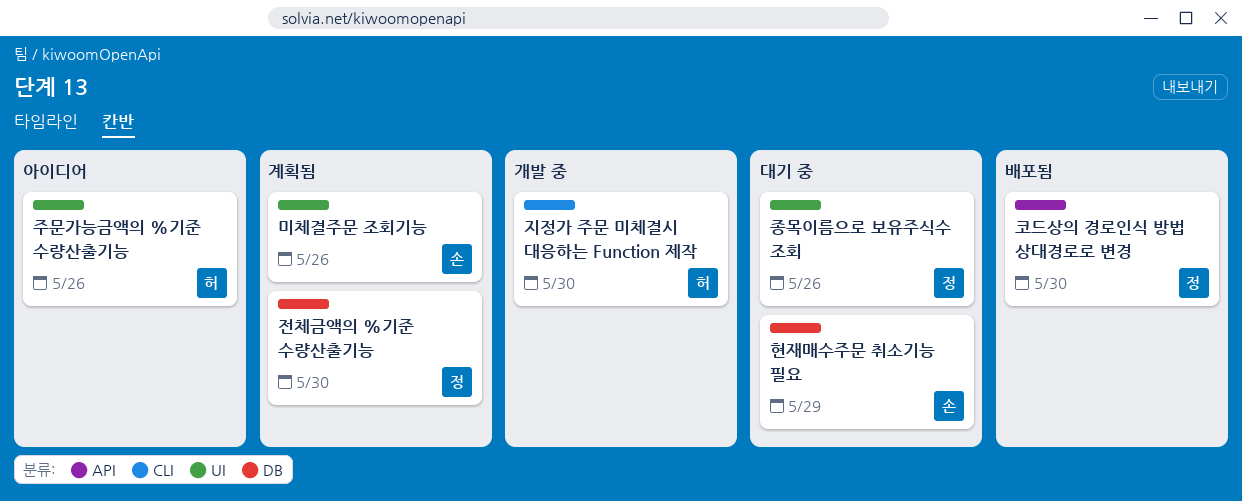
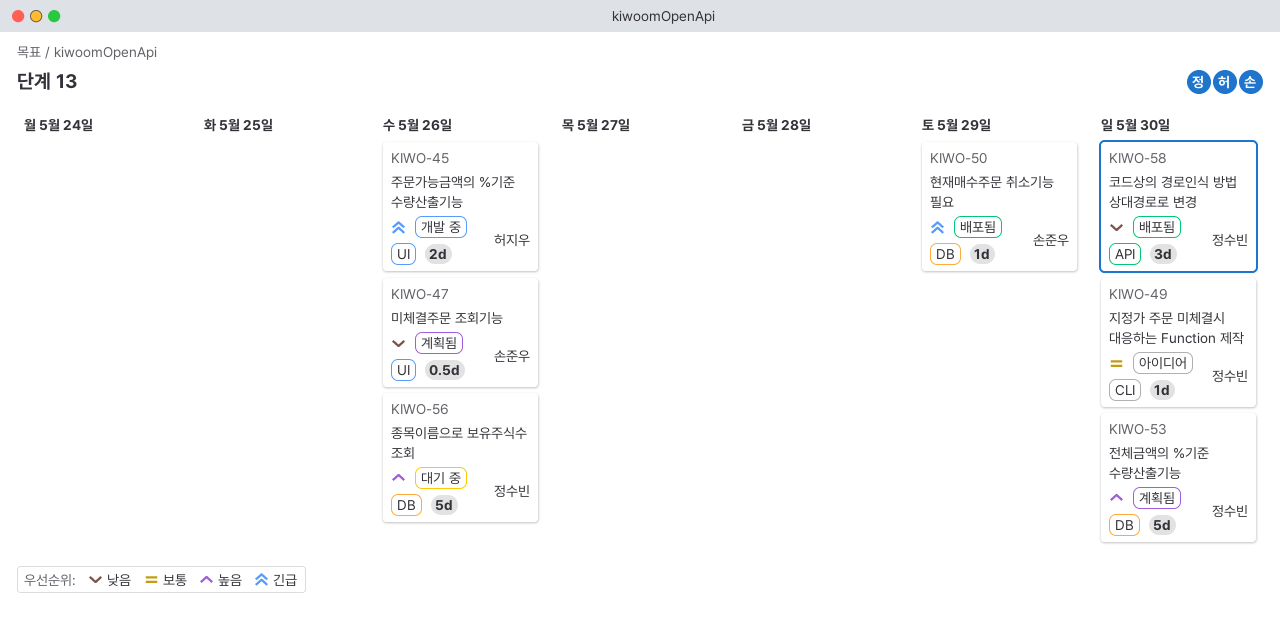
종목이름으로 보유주식수 조회, label: UI -> DB
주문가능금액의 %기준 수량산출기능, status: 아이디어 -> 개발 중
지정가 주문 미체결시 대응하는 Function 제작, status: 개발 중 -> 아이디어
지정가 주문 미체결시 대응하는 Function 제작, owner: 허지우 -> 정수빈
현재매수주문 취소기능 필요, status: 대기 중 -> 배포됨

